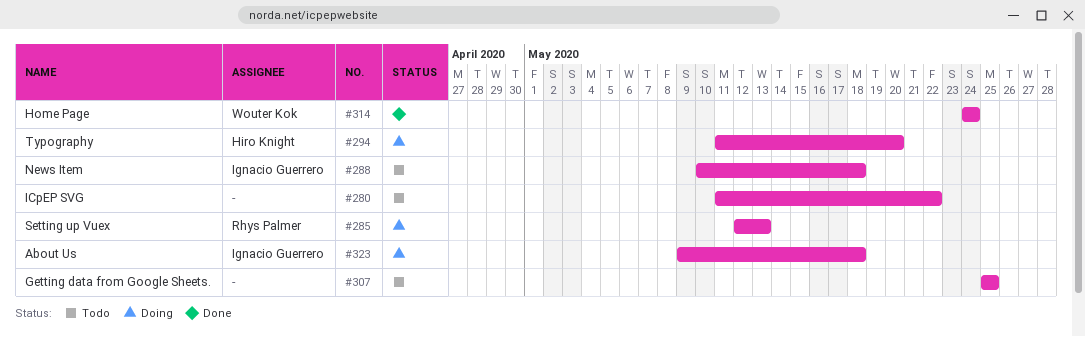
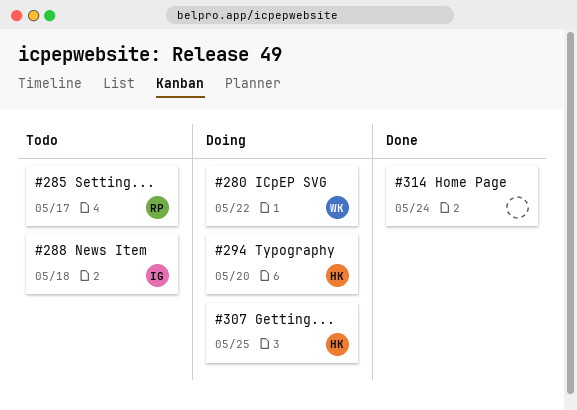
#280, status: Todo -> Doing
#280, owner: none -> Wouter Kok
#285, status: Doing -> Todo
#285, due: May 13 -> May 17
#307, status: Todo -> Doing
#307, owner: none -> Hiro Knight
#314, owner: Wouter Kok -> none
#323: present -> none

